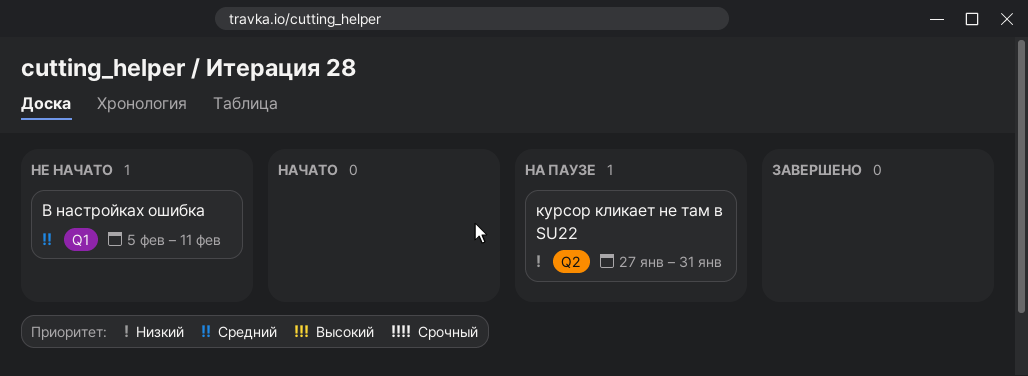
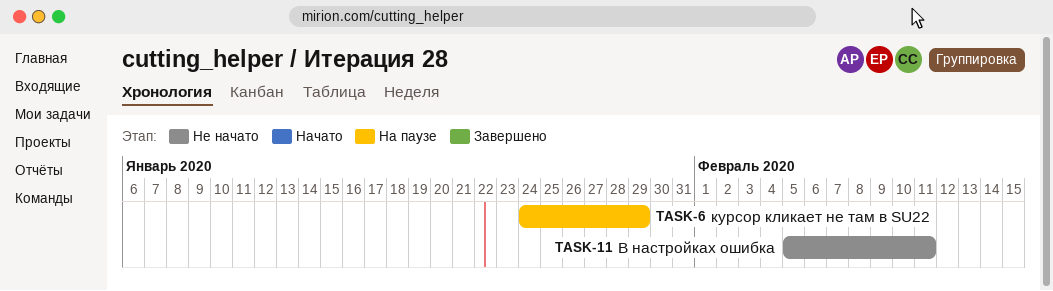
курсор кликает не там в SU22, start: Jan 27 -> Jan 24
курсор кликает не там в SU22, due: Jan 31 -> Jan 29

